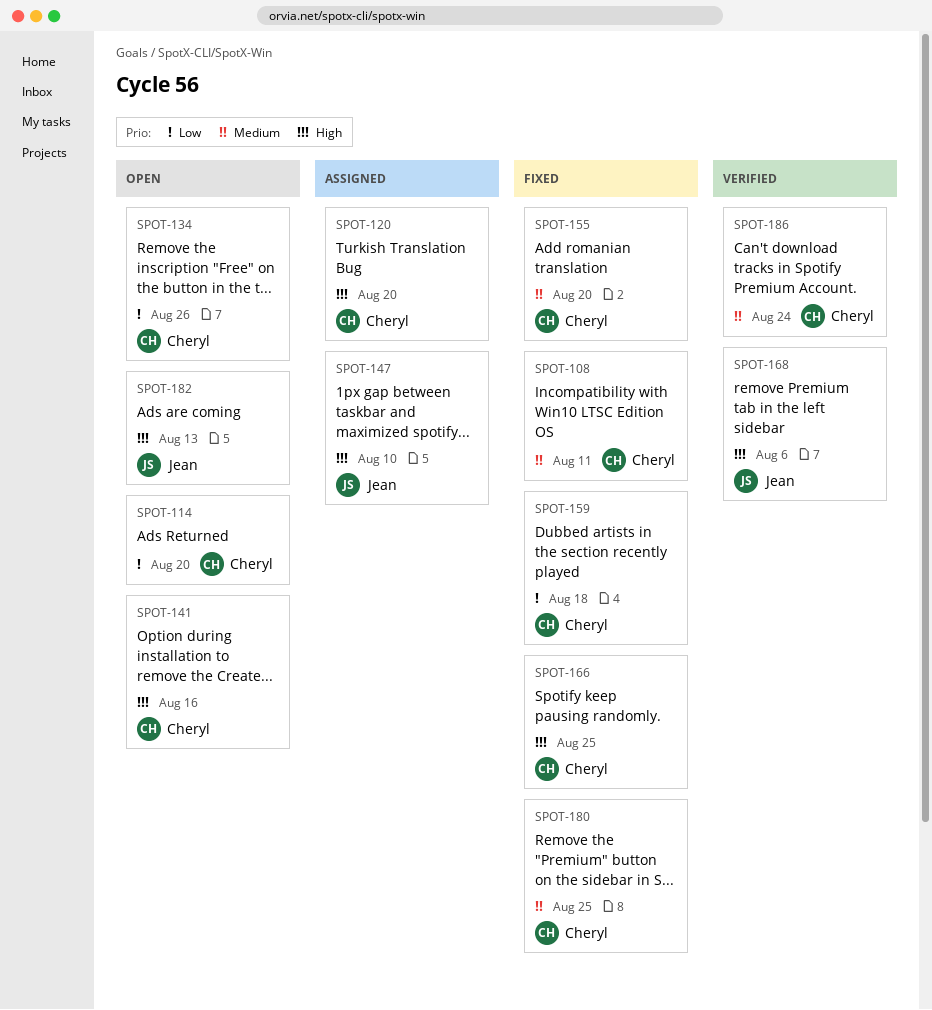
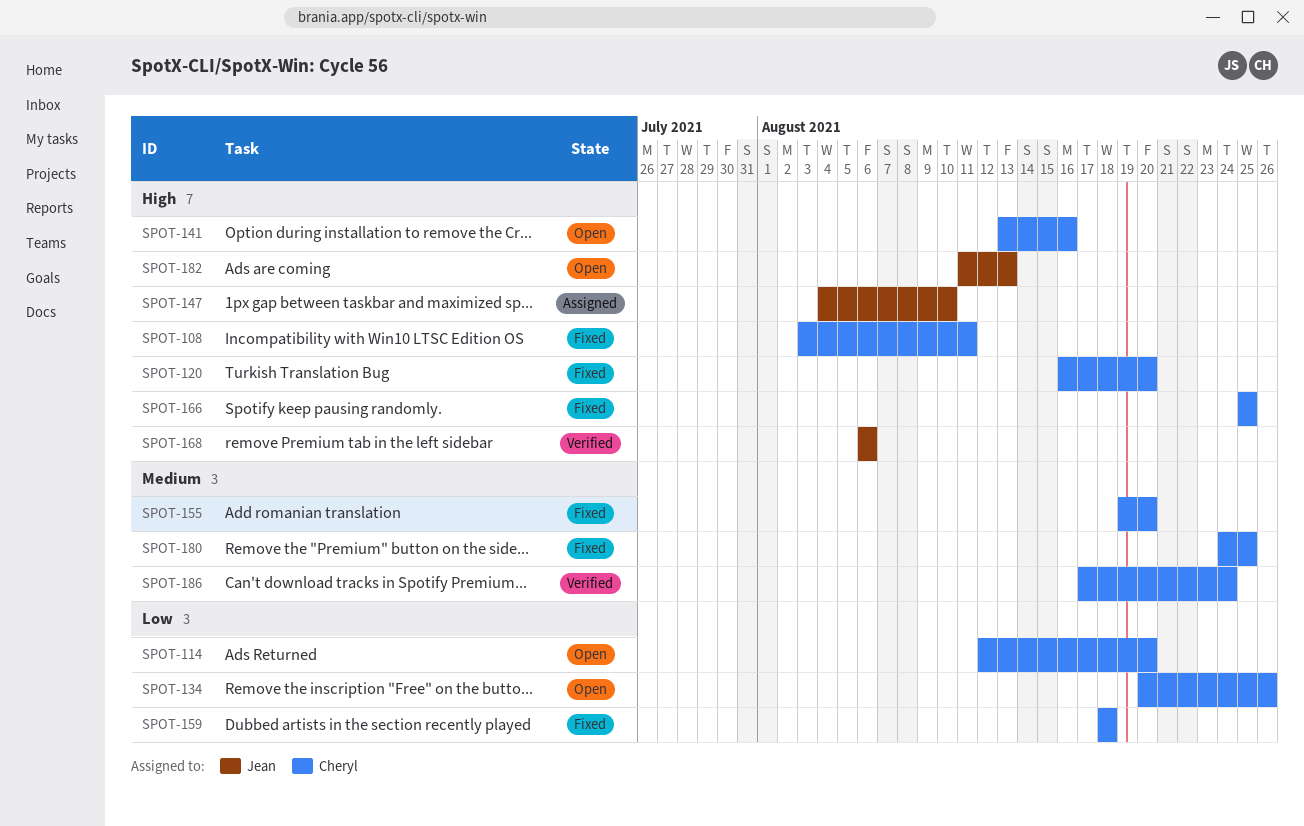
SPOT-108, priority: Medium -> High
SPOT-120, status: Assigned -> Fixed

